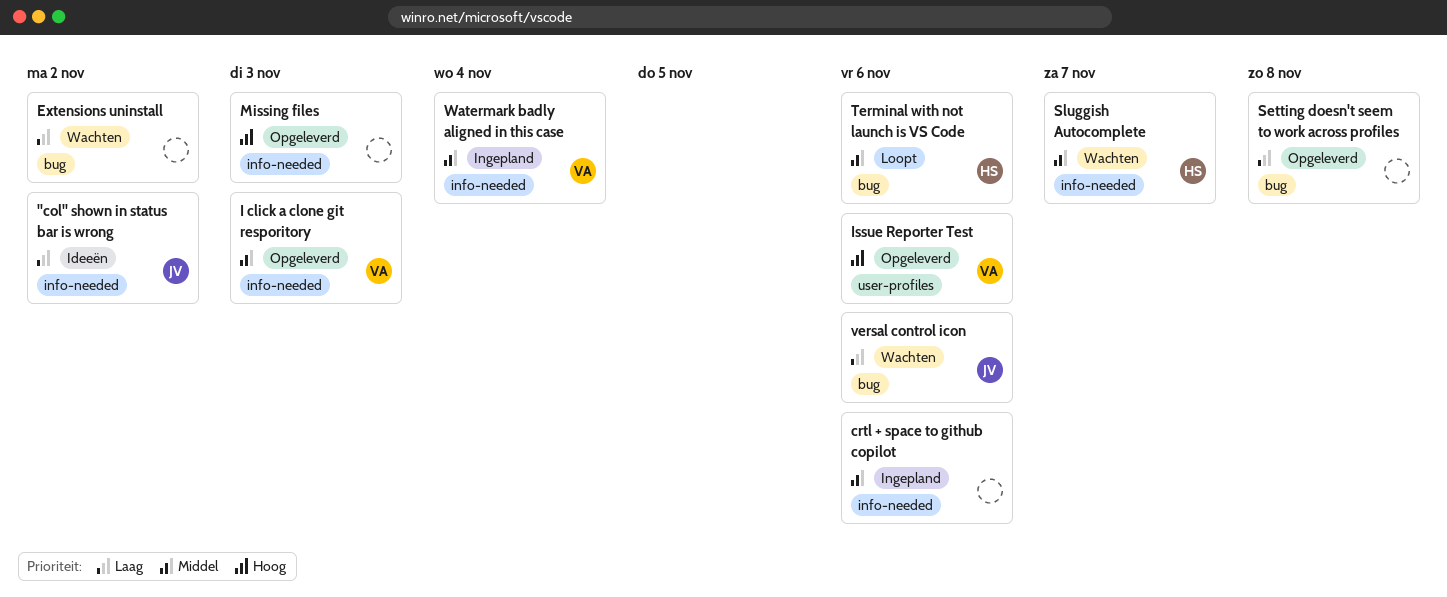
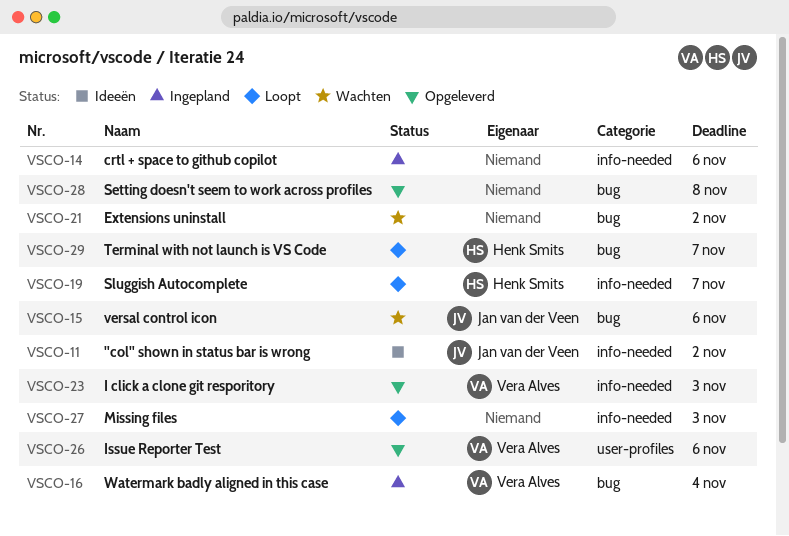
Missing files, status: Opgeleverd -> Loopt
Sluggish Autocomplete, status: Wachten -> Loopt
Terminal with not launch is VS Code, due: Nov 6 -> Nov 7
Watermark badly aligned in this case, label: info-needed -> bug

